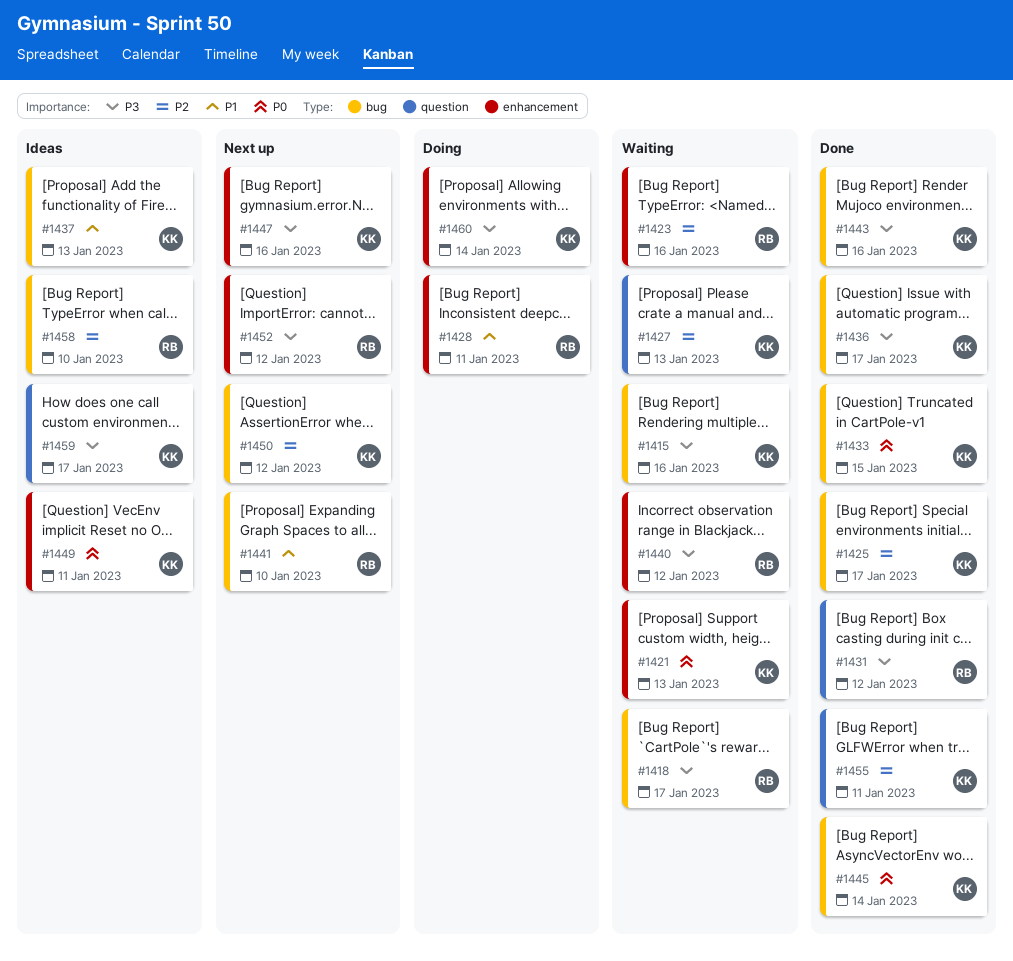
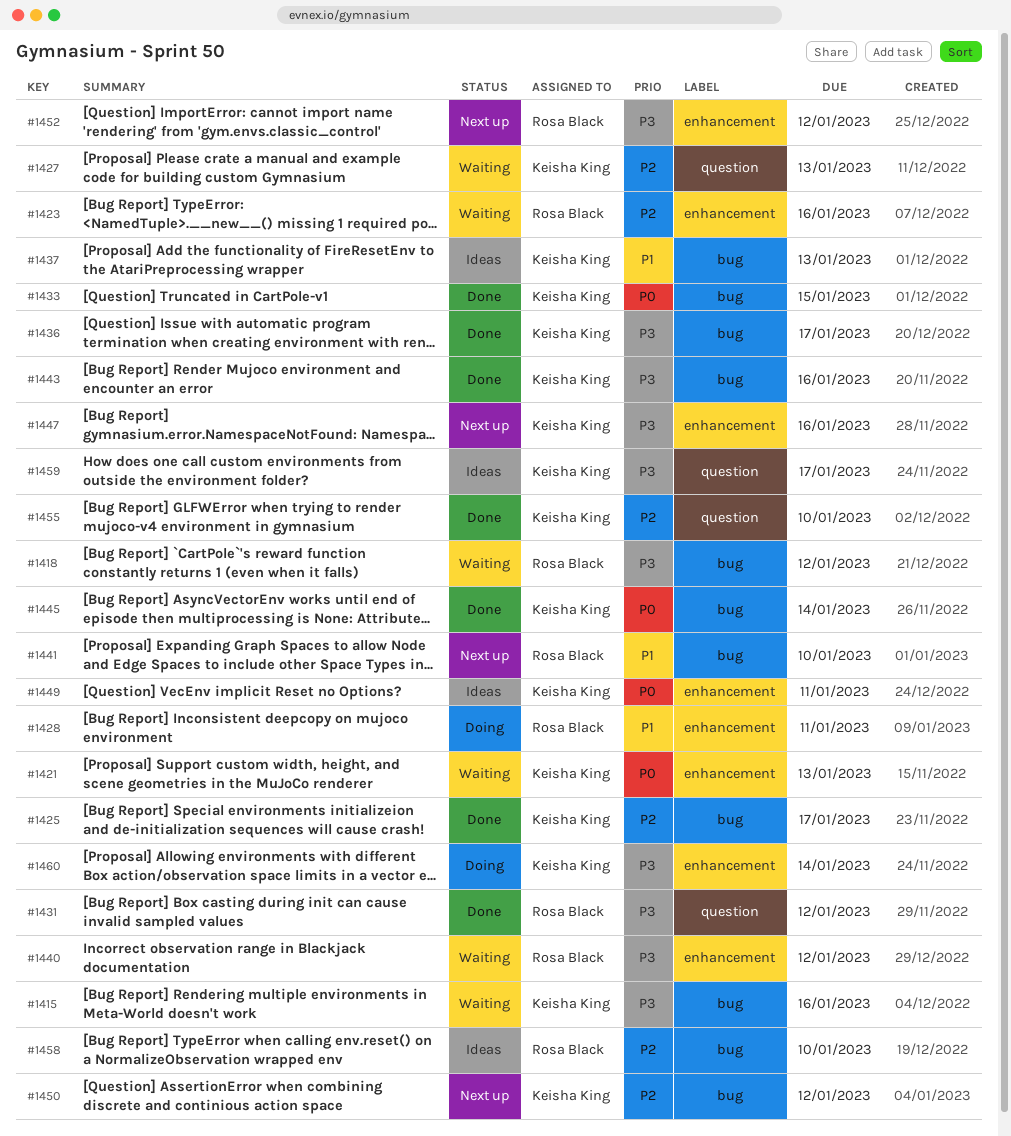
#1418, due: Jan 17 -> Jan 12
#1455, due: Jan 11 -> Jan 10

